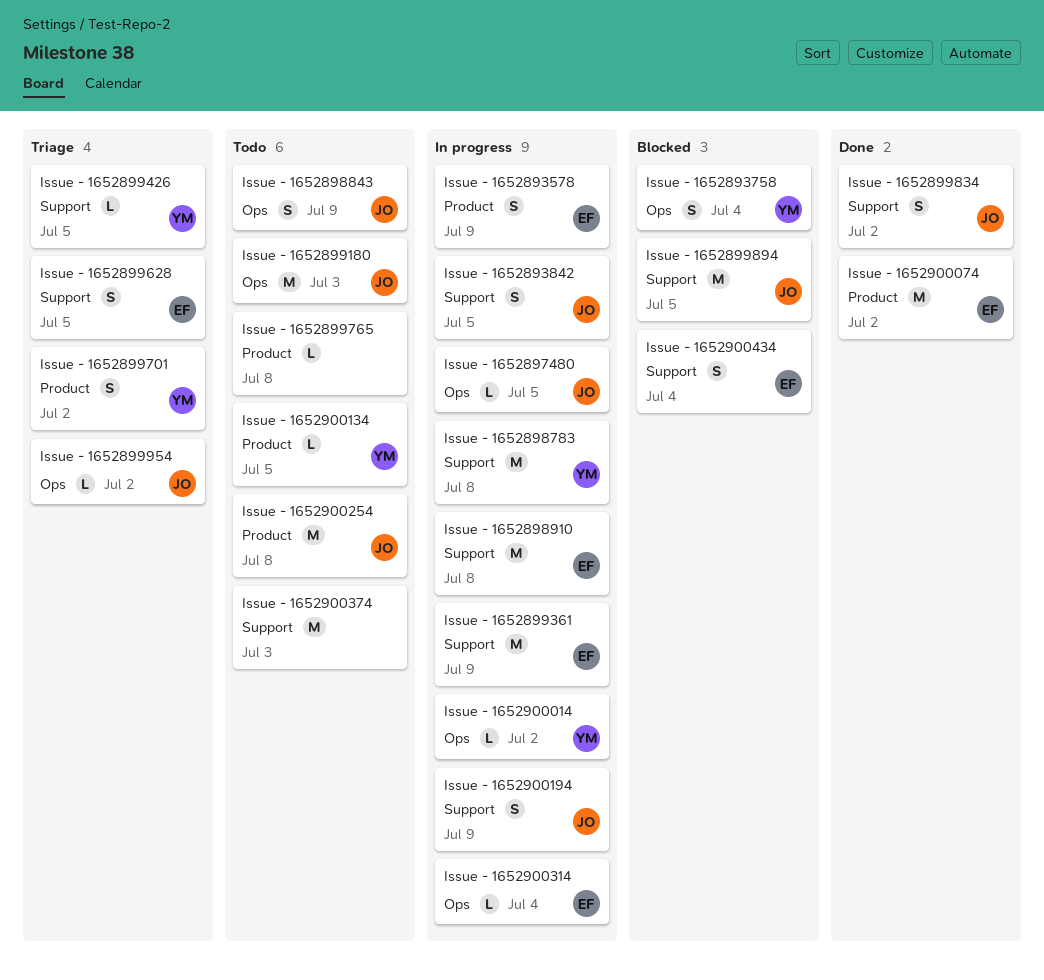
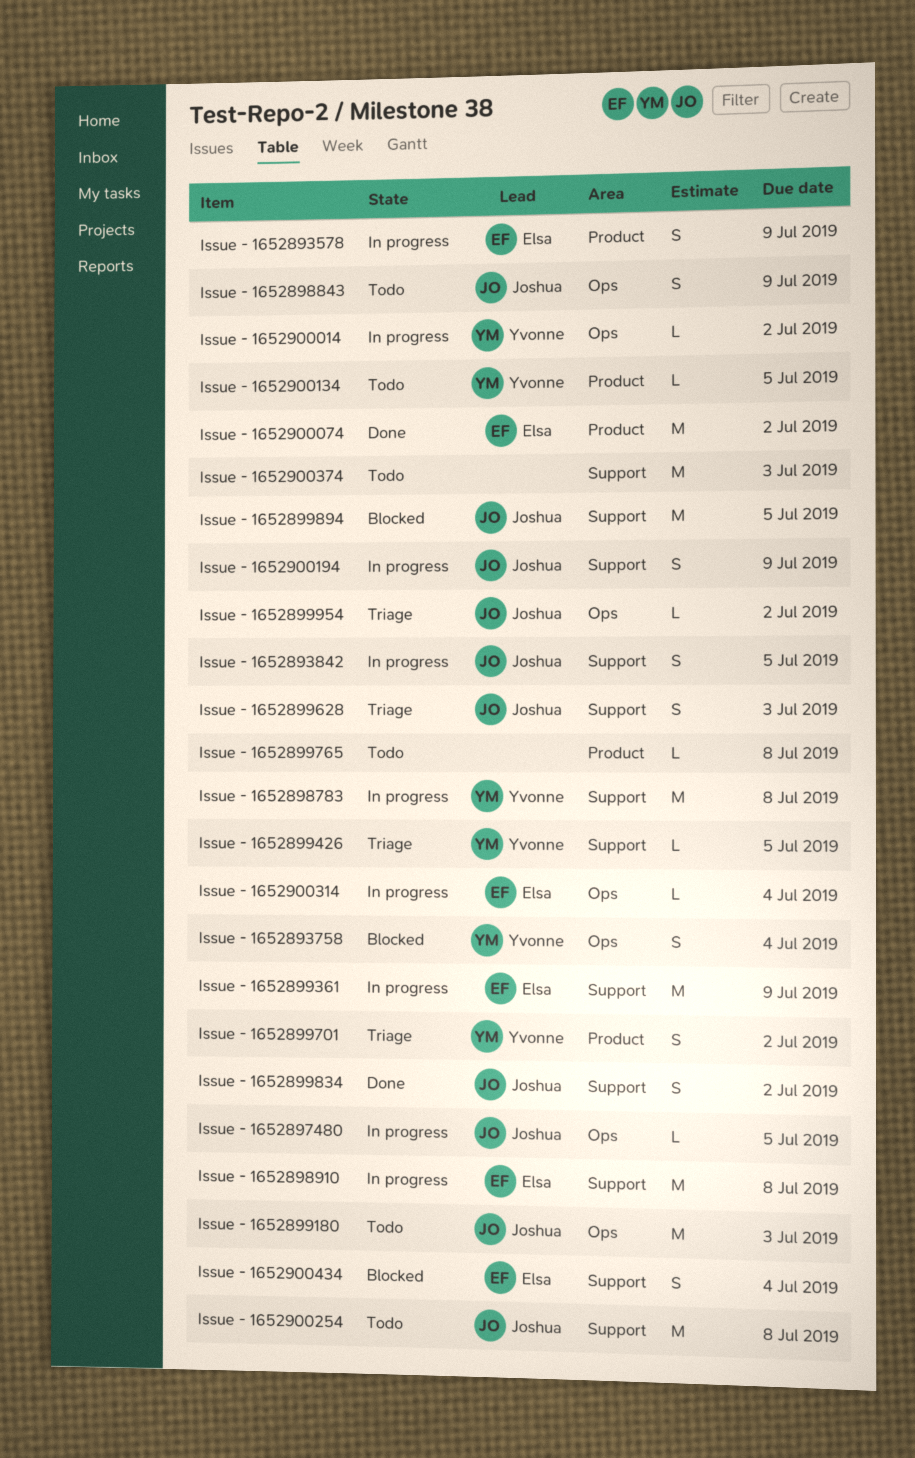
Issue - 1652899628, owner: Elsa -> Joshua
Issue - 1652899628, due: Jul 5 -> Jul 3
Issue - 1652900254, label: Product -> Support

